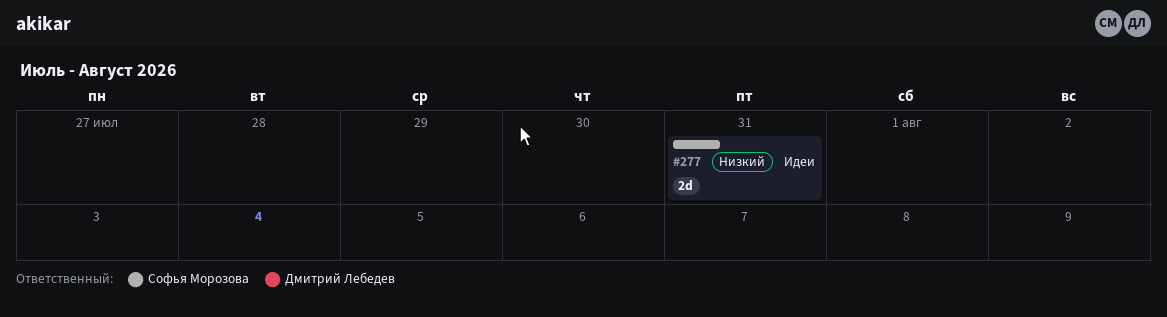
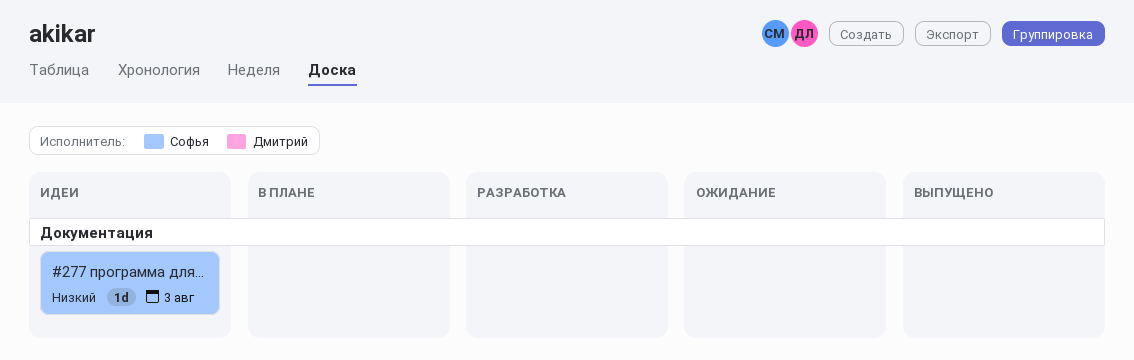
#277, estimate: 2d -> 1d
#277, due: Jul 31 -> Aug 3

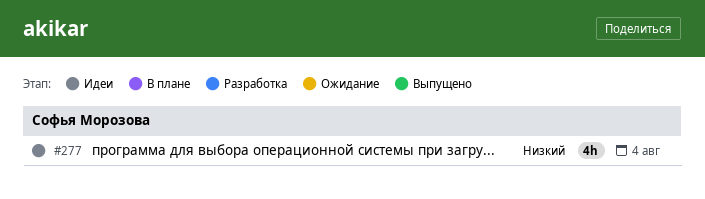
#277, estimate: 1d -> 4h
#277, due: Aug 3 -> Aug 4

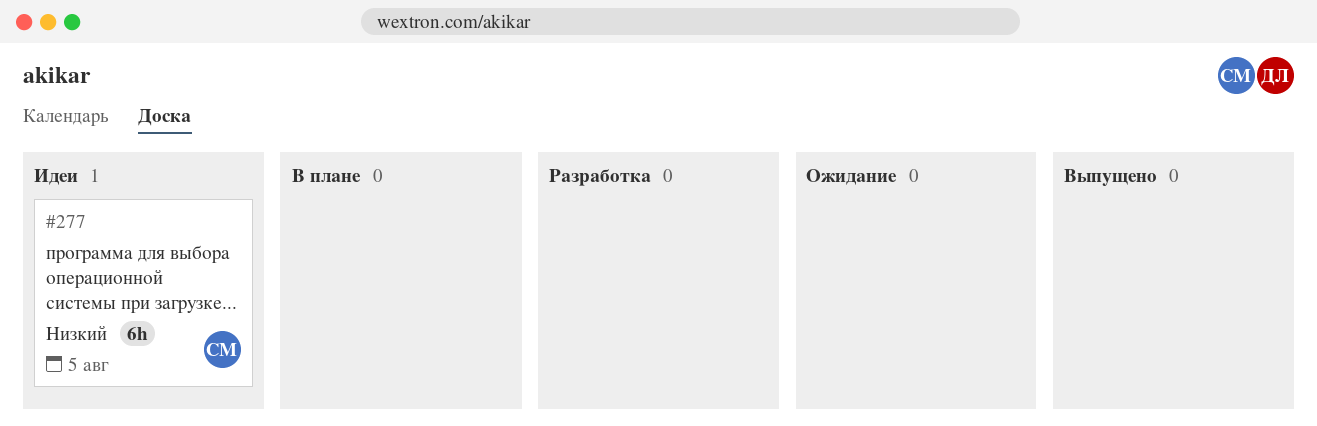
#277, estimate: 4h -> 6h
#277, due: Aug 4 -> Aug 5

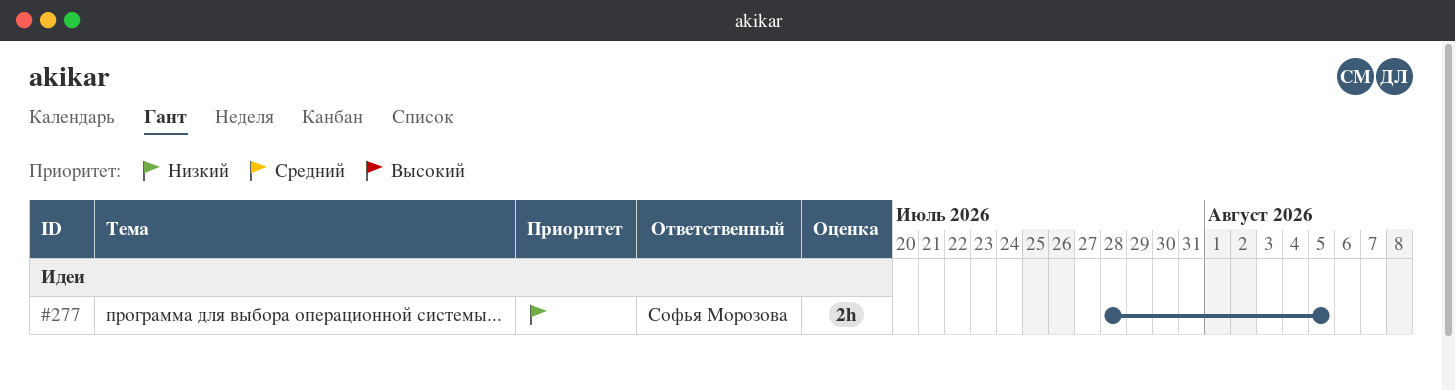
#277, estimate: 6h -> 2h

